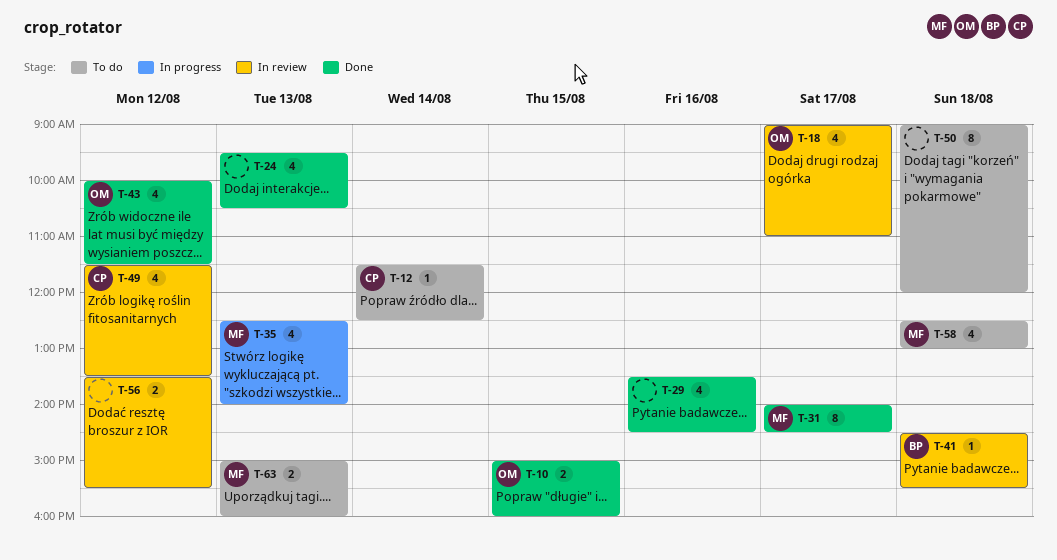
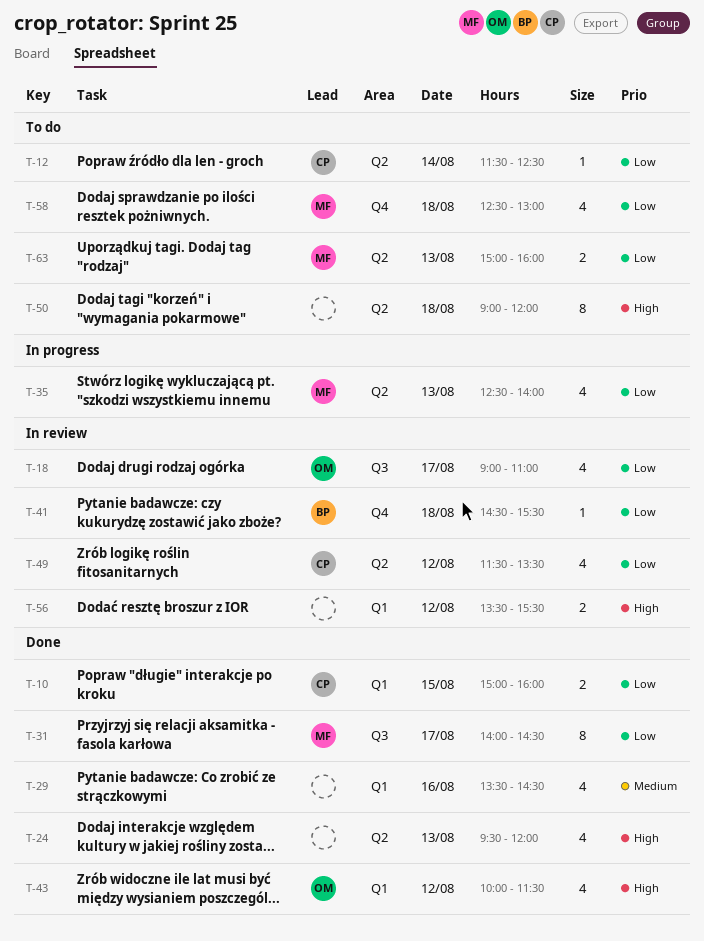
T-10, owner: OM -> CP
T-24, ends: 10:30 -> 12:00

